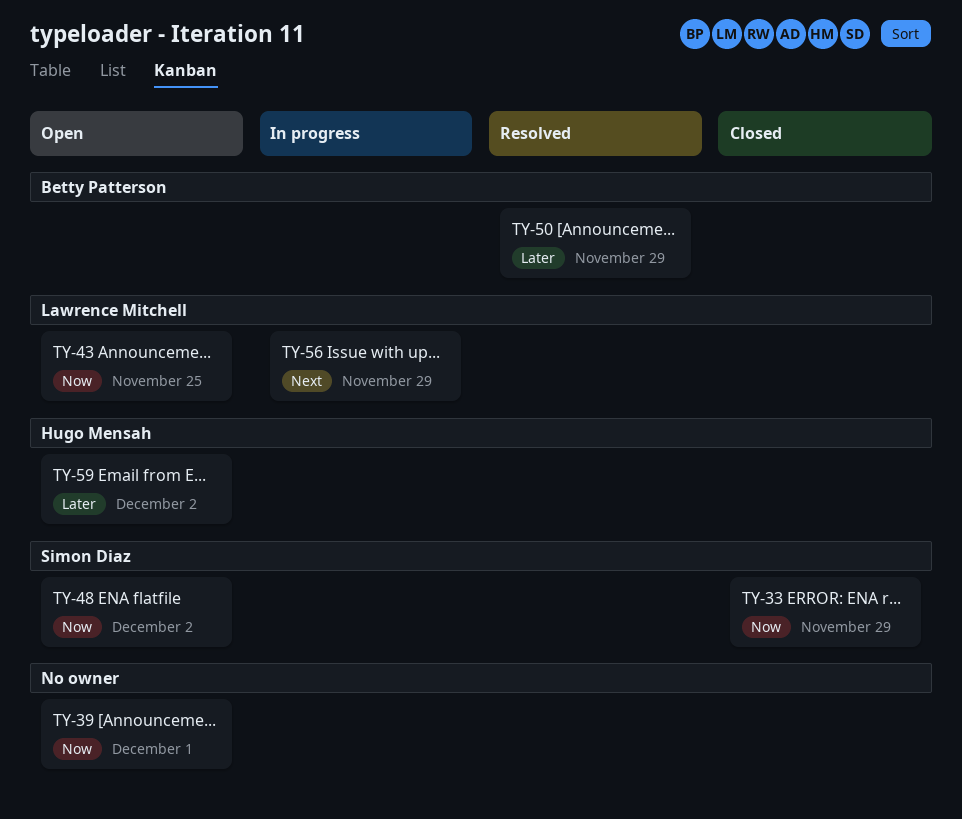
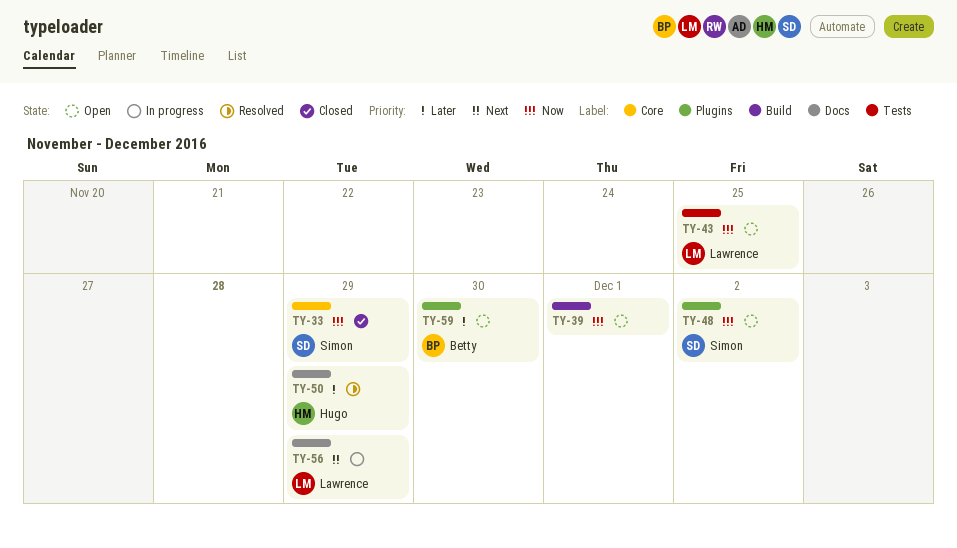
TY-50, owner: Betty Patterson -> Hugo Mensah
TY-59, owner: Hugo Mensah -> Betty Patterson
TY-59, due: Dec 2 -> Nov 30

